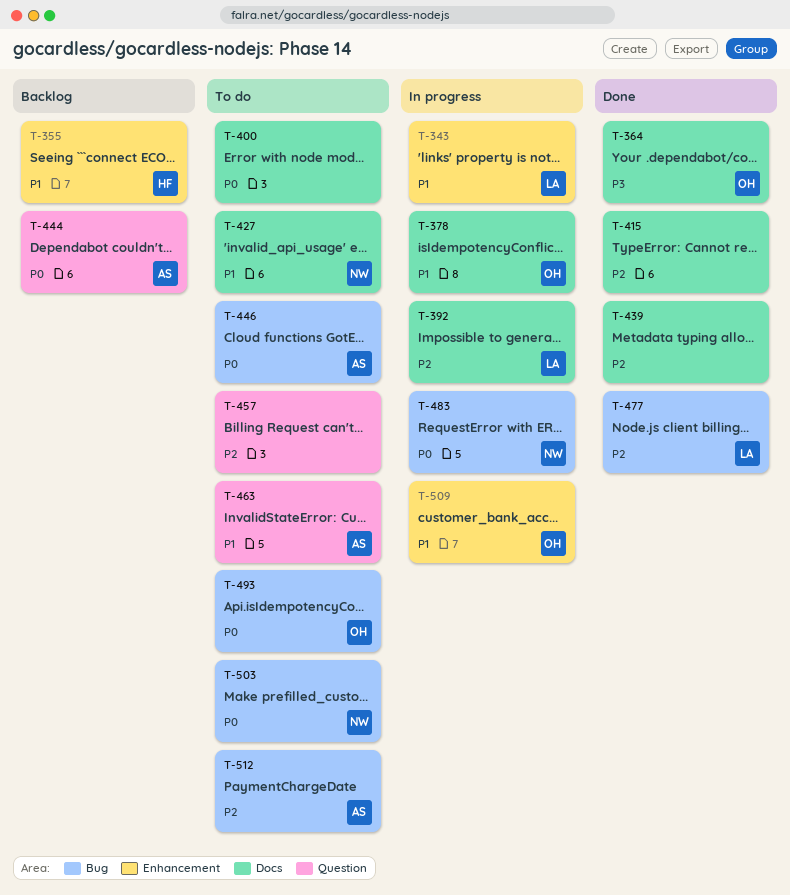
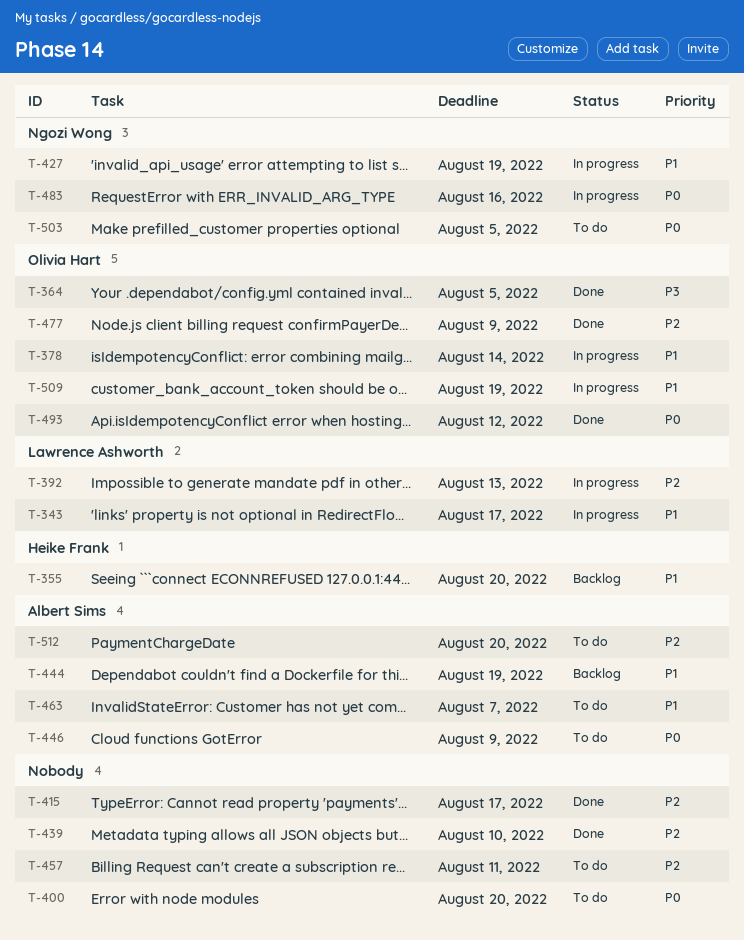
T-427, status: To do -> In progress
T-444, priority: P0 -> P1
T-477, owner: Lawrence Ashworth -> Olivia Hart
T-493, status: To do -> Done

